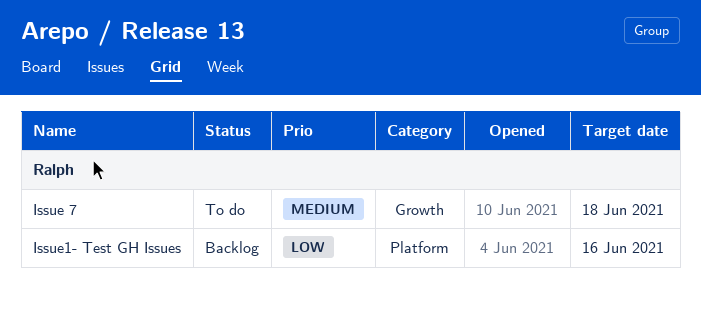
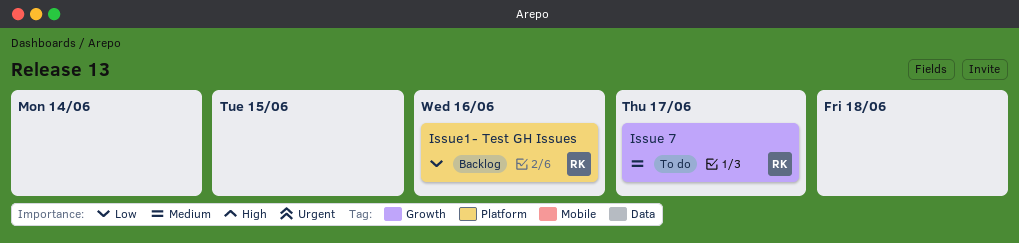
Issue 7, due: Jun 18 -> Jun 17

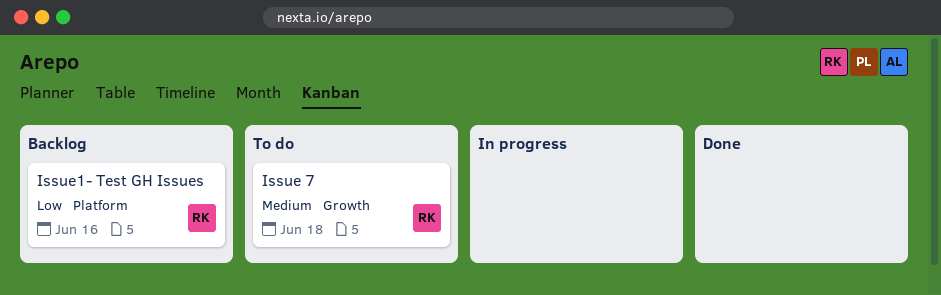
Issue 7, due: Jun 17 -> Jun 18

